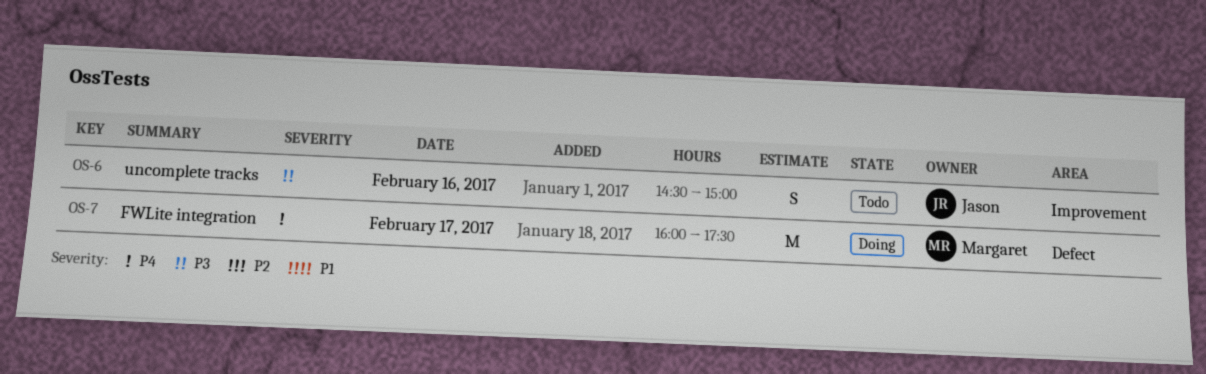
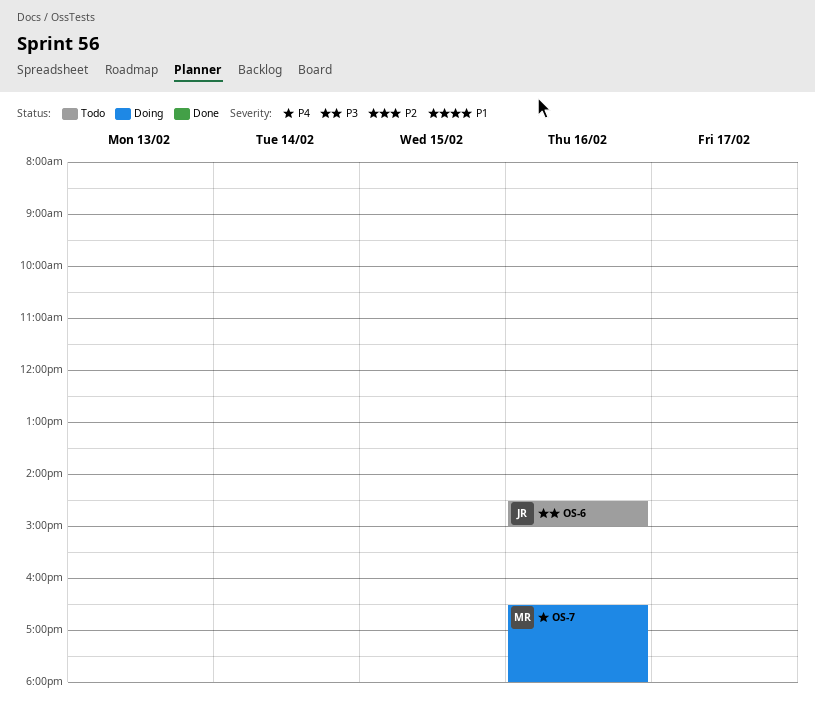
OS-7, day: Feb 17 -> Feb 16
OS-7, begins: 16:00 -> 16:30
OS-7, ends: 17:30 -> 18:00

